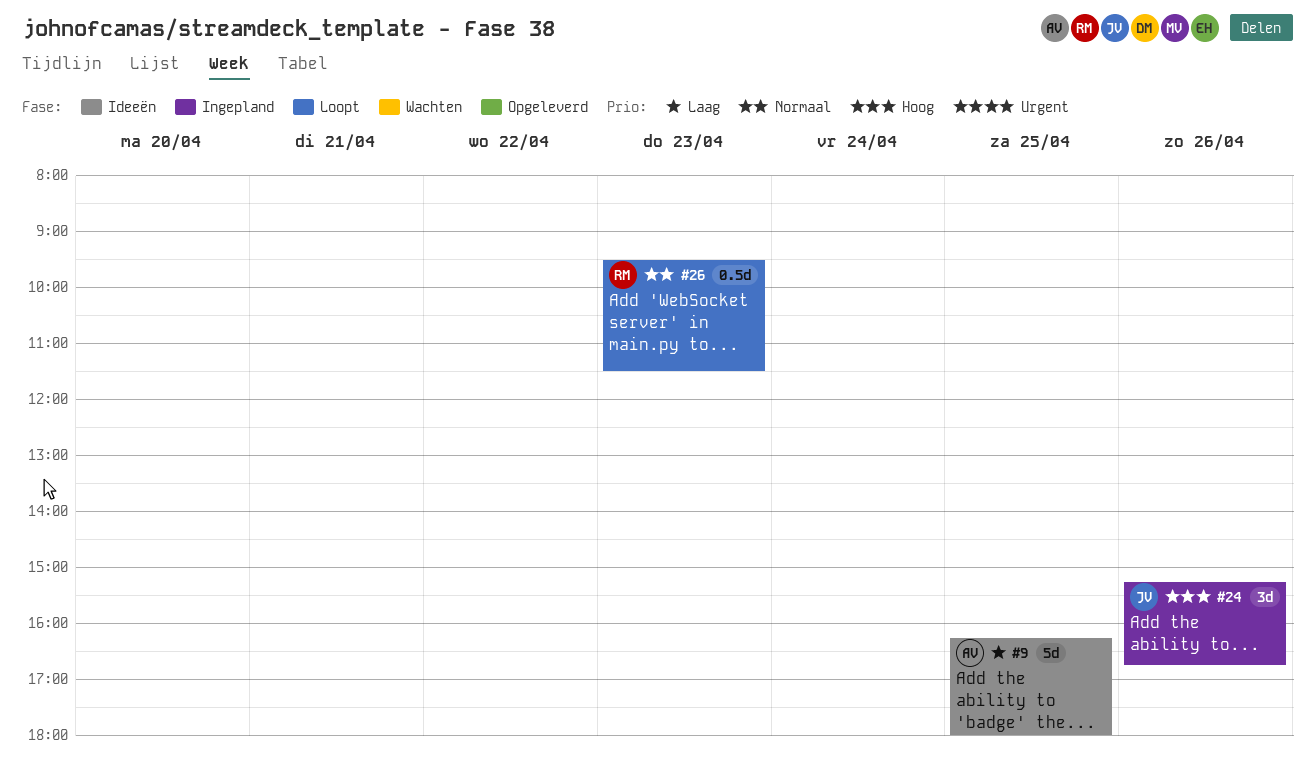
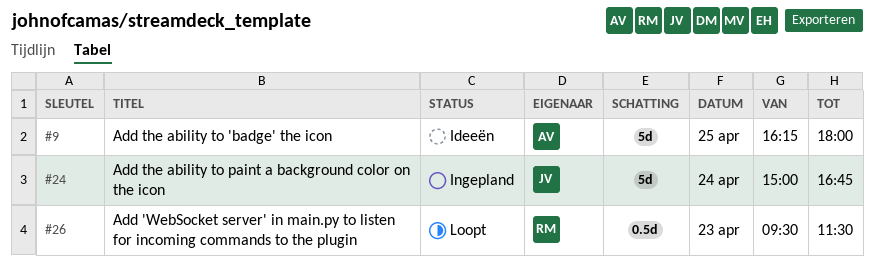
#24, estimate: 3d -> 5d
#24, day: Apr 26 -> Apr 24
#24, begins: 15:15 -> 15:00

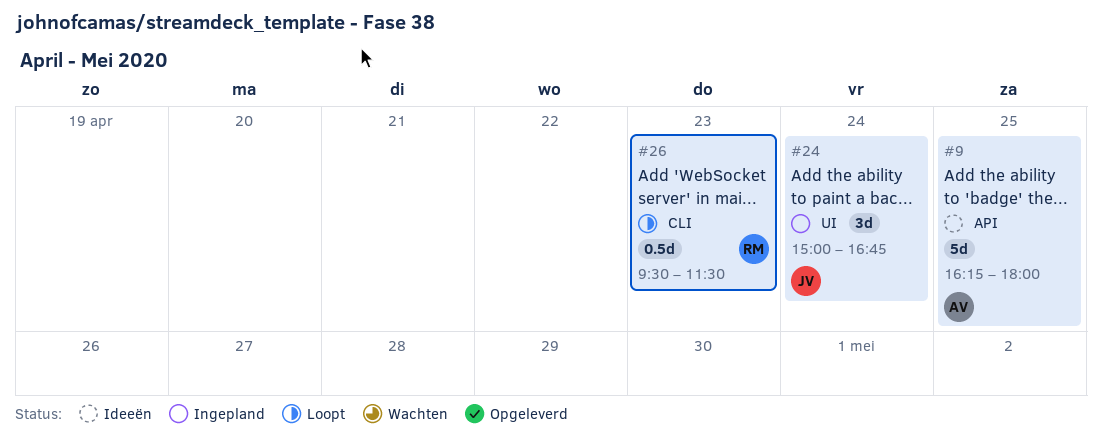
#24, estimate: 5d -> 3d

